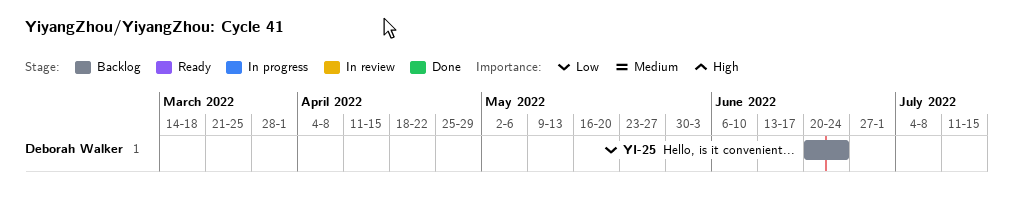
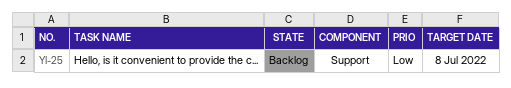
YI-25, due: Jun 24 -> Jul 8

